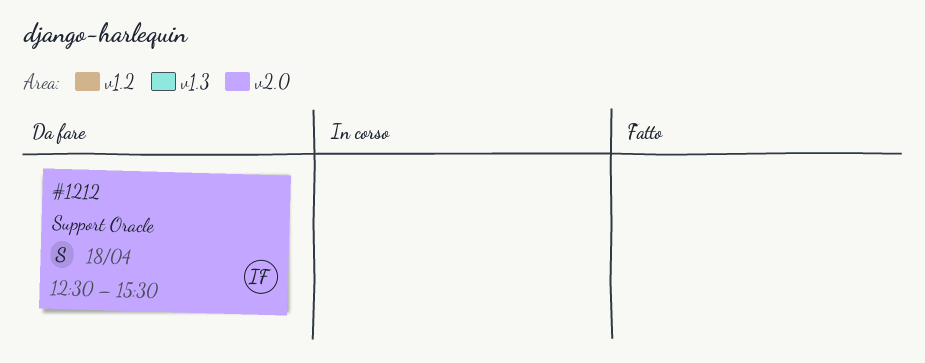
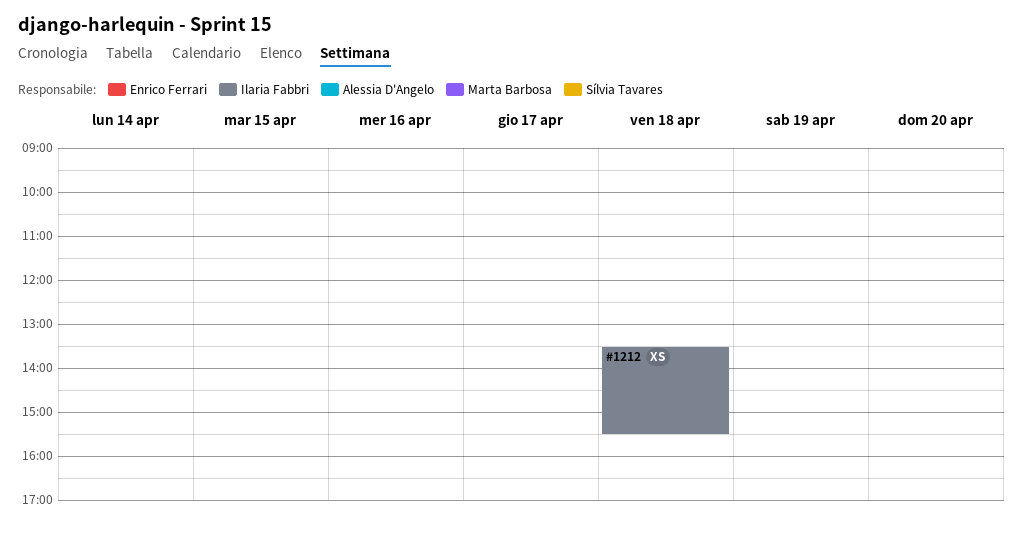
#1212, estimate: S -> XS
#1212, begins: 12:30 -> 13:30

